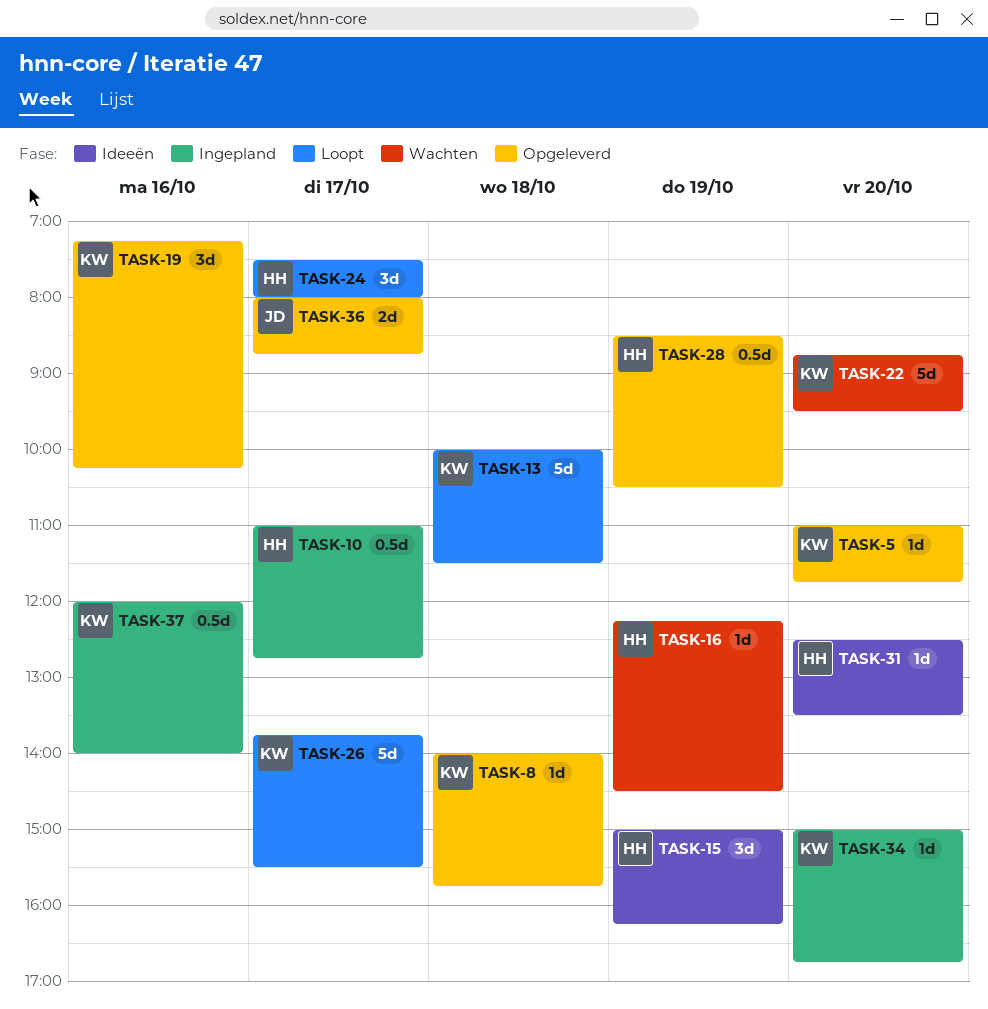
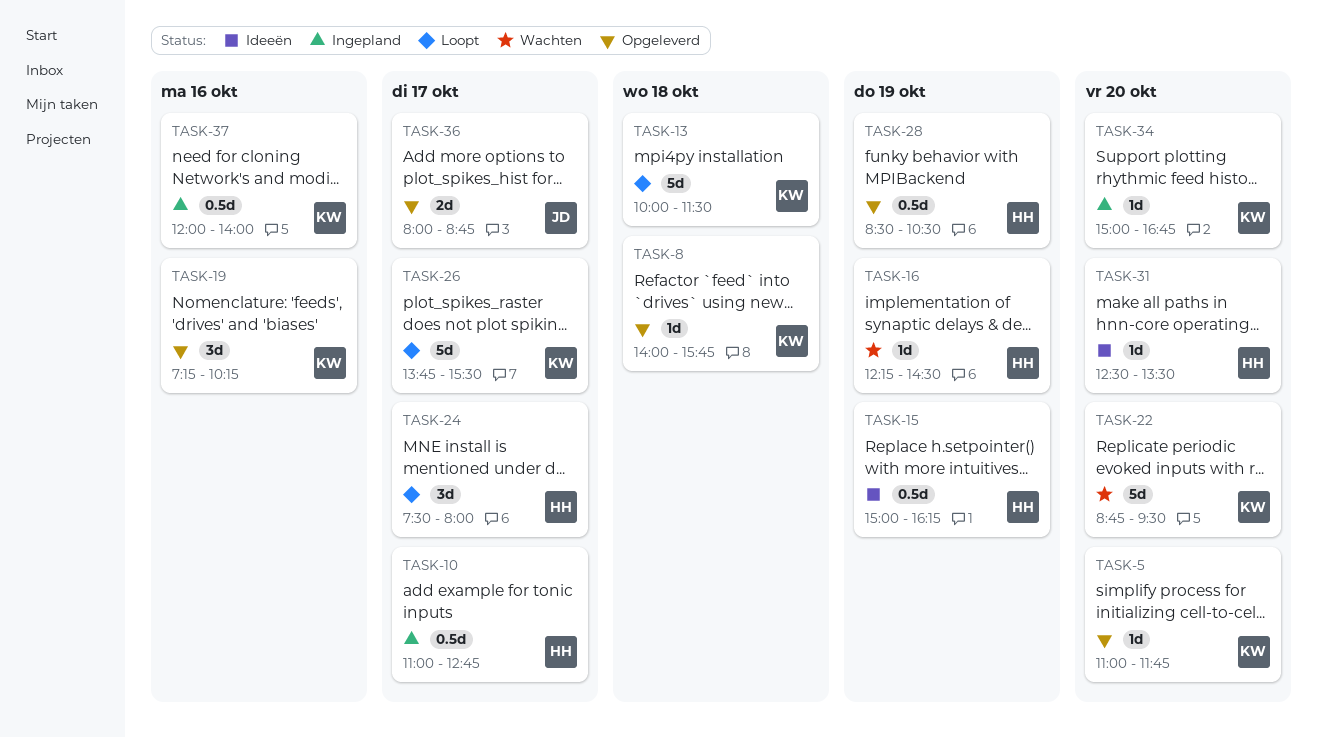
TASK-15, estimate: 3d -> 0.5d

